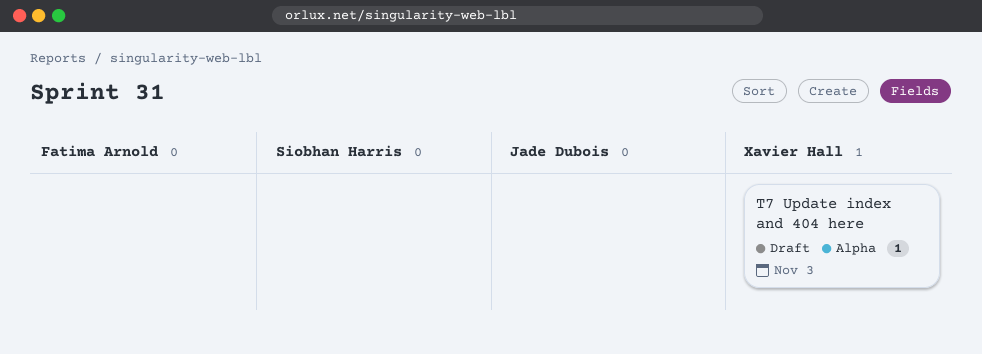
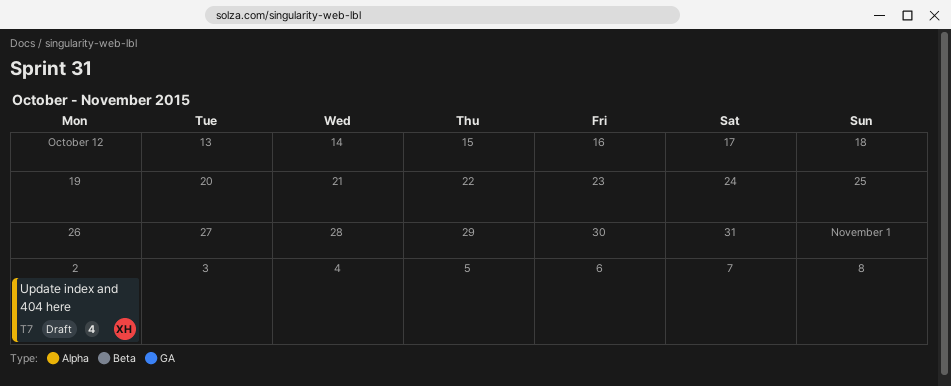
T7, estimate: 1 -> 4
T7, due: Nov 3 -> Nov 2

